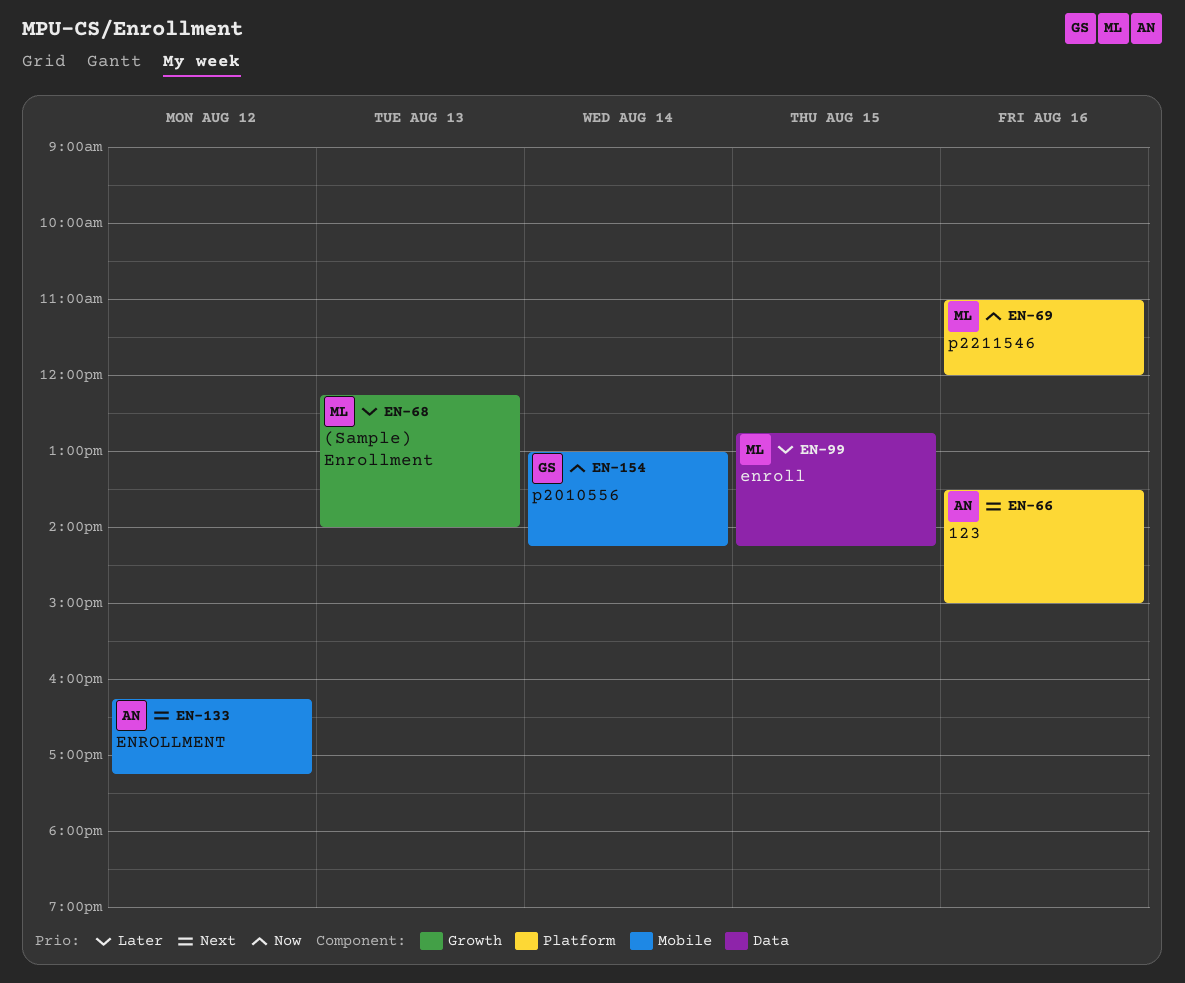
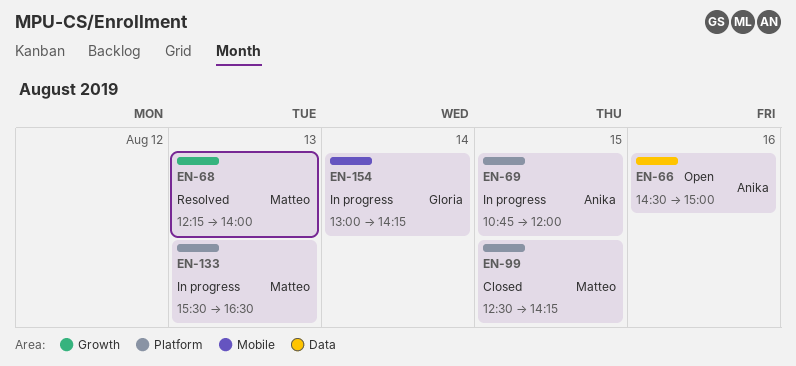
EN-66, label: Platform -> Data
EN-66, begins: 13:30 -> 14:30
EN-69, owner: Matteo -> Anika
EN-69, day: Aug 16 -> Aug 15
EN-69, begins: 11:00 -> 10:45
EN-99, label: Data -> Platform
EN-99, begins: 12:45 -> 12:30
EN-133, owner: Anika -> Matteo
EN-133, label: Mobile -> Platform
EN-133, day: Aug 12 -> Aug 13
EN-133, begins: 16:15 -> 15:30
EN-133, ends: 17:15 -> 16:30

